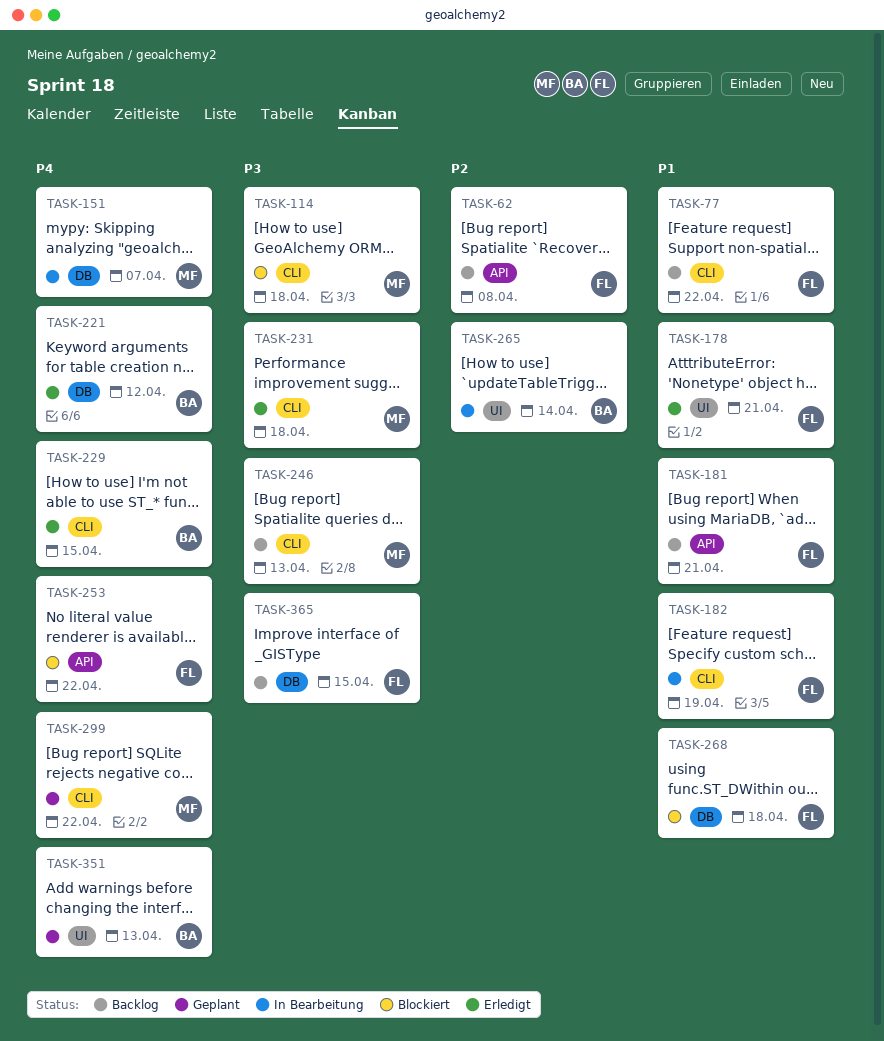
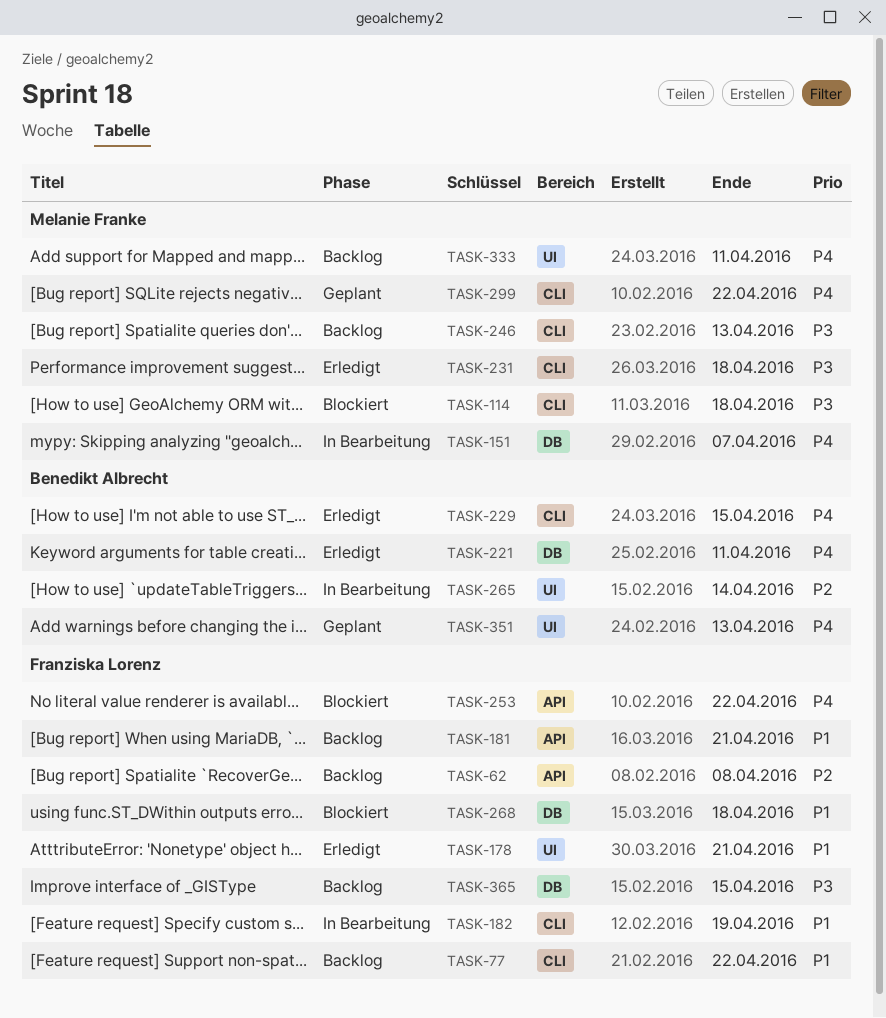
TASK-221, due: Apr 12 -> Apr 11
TASK-333: none -> present

